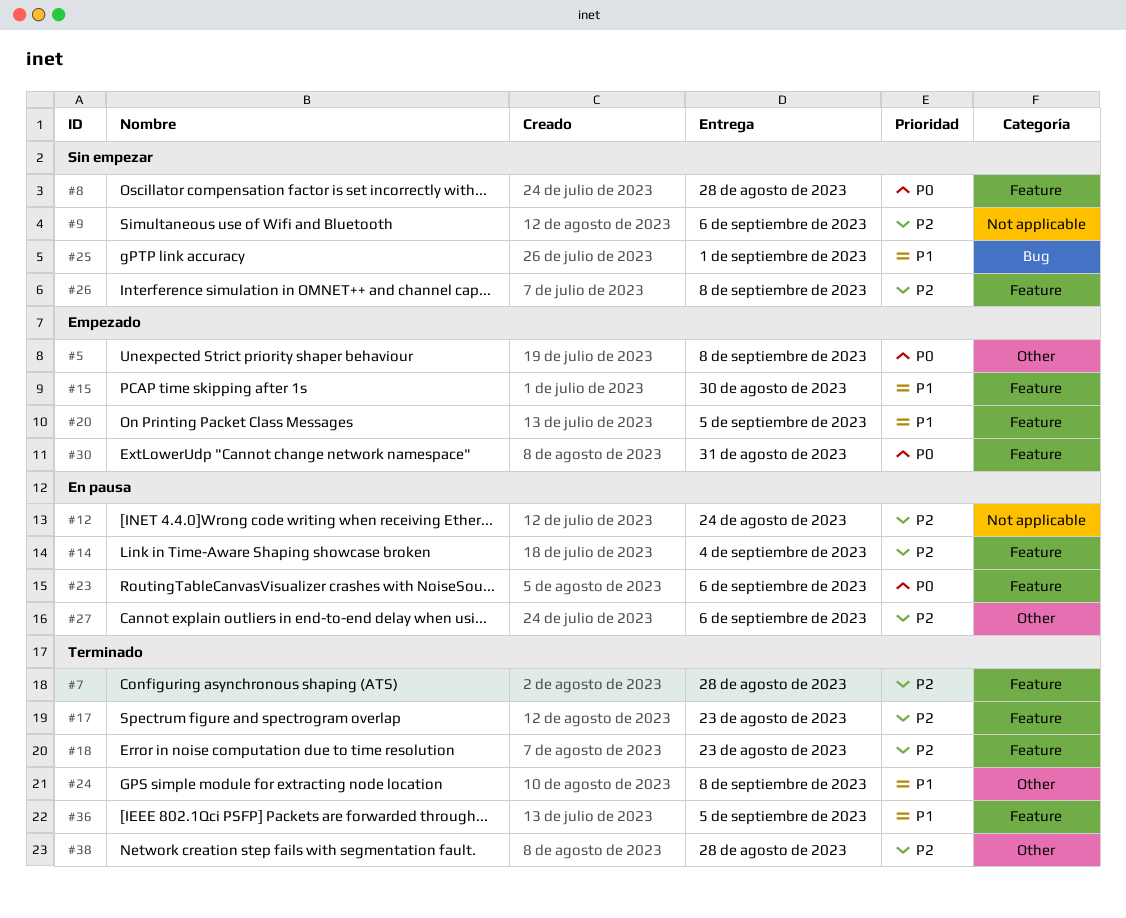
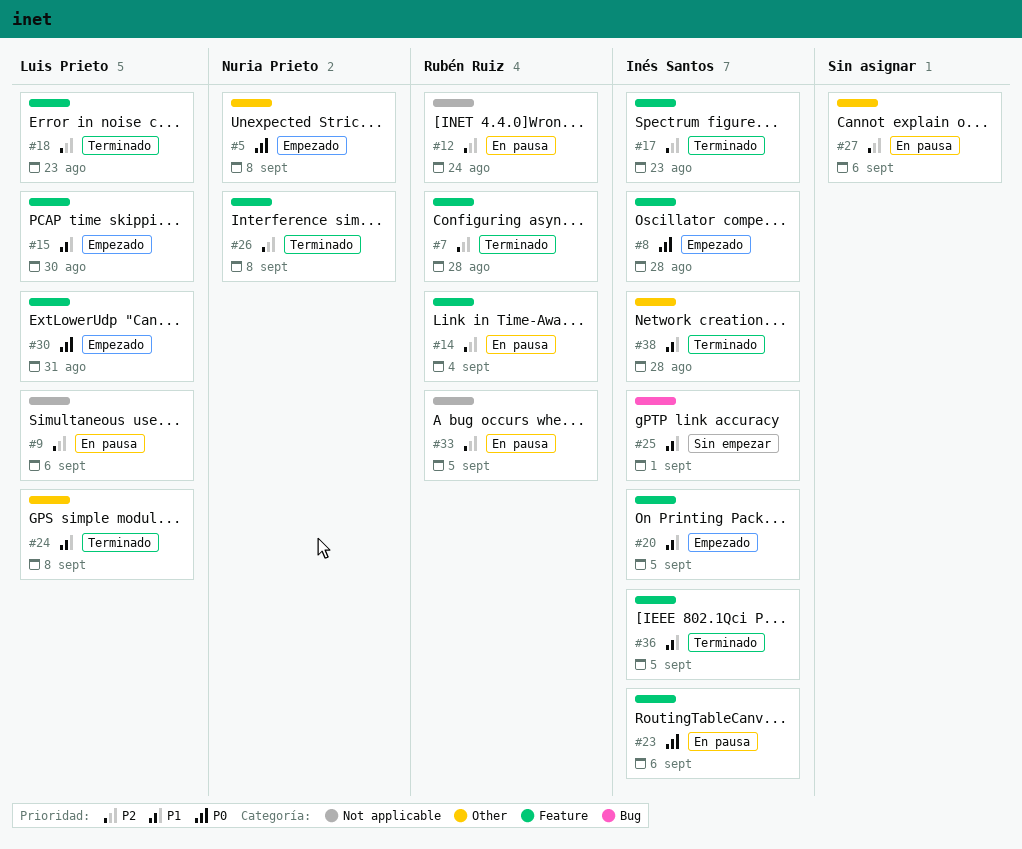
#8, status: Sin empezar -> Empezado
#9, status: Sin empezar -> En pausa
#26, status: Sin empezar -> Terminado
#33: none -> present
#38, priority: P2 -> P1

